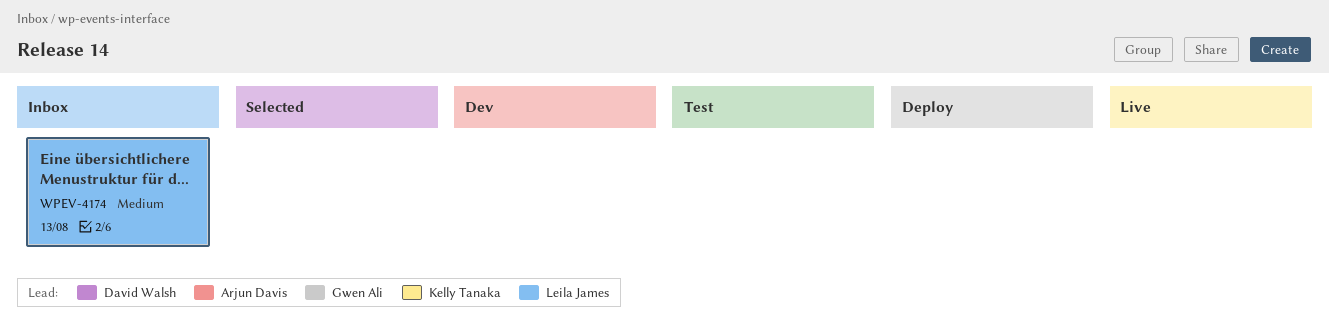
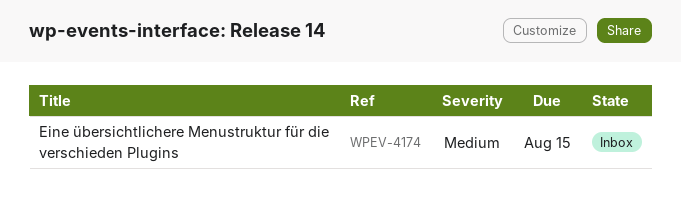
WPEV-4174, due: Aug 13 -> Aug 15

